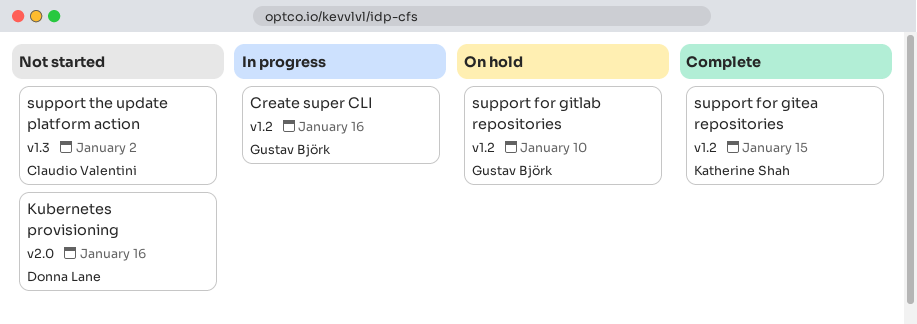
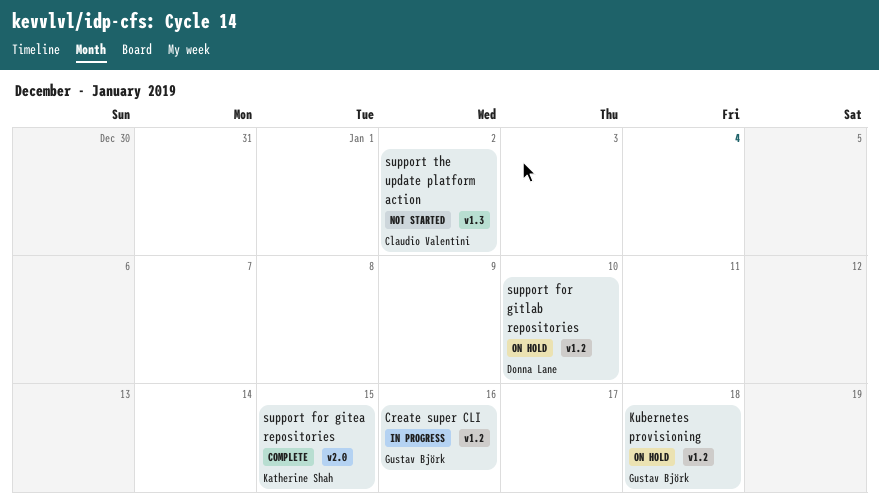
Kubernetes provisioning, status: Not started -> On hold
Kubernetes provisioning, owner: Donna Lane -> Gustav Björk
Kubernetes provisioning, label: v2.0 -> v1.2
Kubernetes provisioning, due: Jan 16 -> Jan 18
support for gitea repositories, label: v1.2 -> v2.0
support for gitlab repositories, owner: Gustav Björk -> Donna Lane

